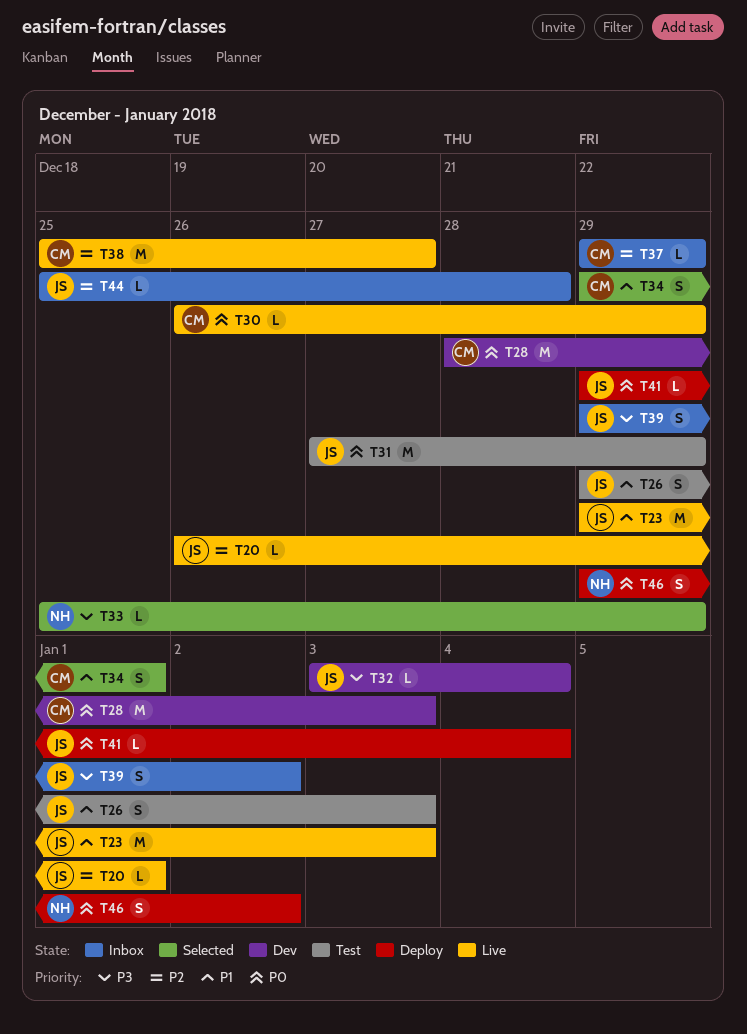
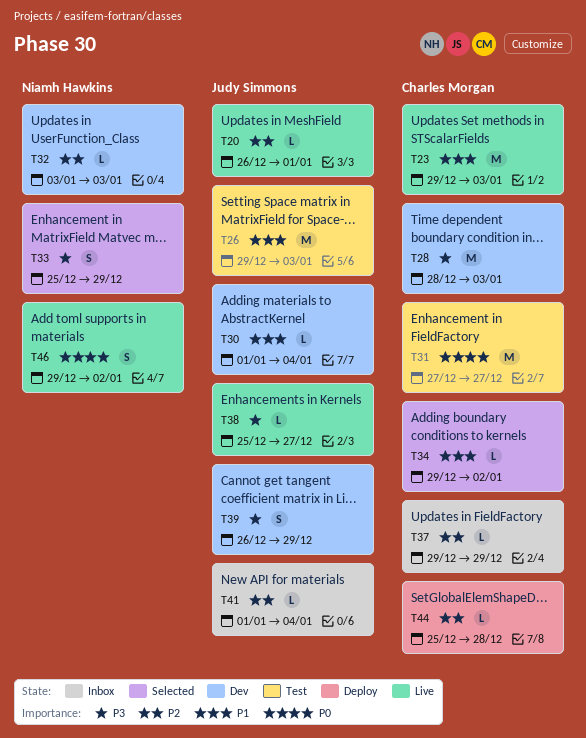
T23, owner: Judy Simmons -> Charles Morgan
T26, estimate: S -> M
T28, priority: P0 -> P3
T30, status: Live -> Dev
T30, owner: Charles Morgan -> Judy Simmons
T30, priority: P0 -> P1
T30, start: Dec 26 -> Jan 1
T30, due: Dec 29 -> Jan 4
T31, owner: Judy Simmons -> Charles Morgan
T31, due: Dec 29 -> Dec 27
T32, owner: Judy Simmons -> Niamh Hawkins
T32, priority: P3 -> P2
T32, due: Jan 4 -> Jan 3
T33, estimate: L -> S
T34, estimate: S -> L
T34, due: Jan 1 -> Jan 2
T38, owner: Charles Morgan -> Judy Simmons
T38, priority: P2 -> P3
T38, estimate: M -> L
T39, status: Inbox -> Dev
T39, start: Dec 29 -> Dec 26
T39, due: Jan 2 -> Dec 29
T41, status: Deploy -> Inbox
T41, priority: P0 -> P2
T41, start: Dec 29 -> Jan 1
T44, status: Inbox -> Deploy
T44, owner: Judy Simmons -> Charles Morgan
T46, status: Deploy -> Live

